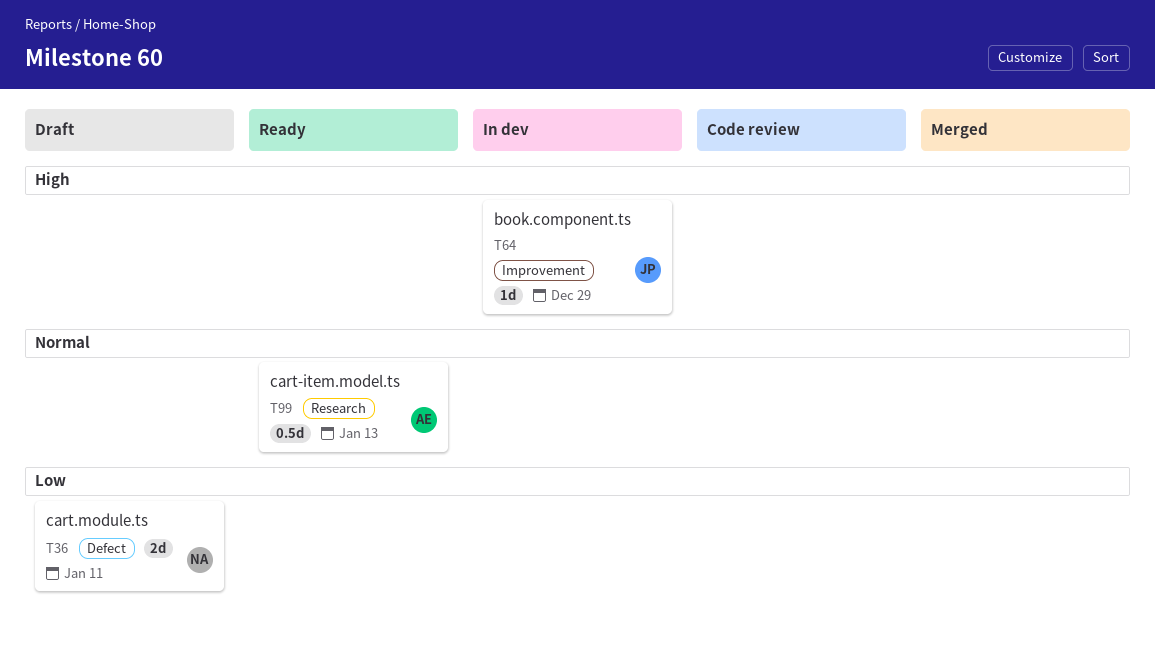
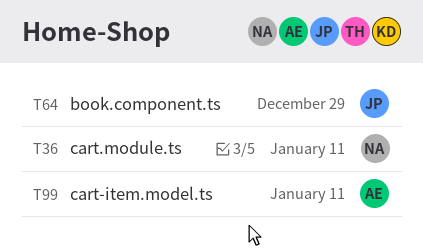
T99, due: Jan 13 -> Jan 11

